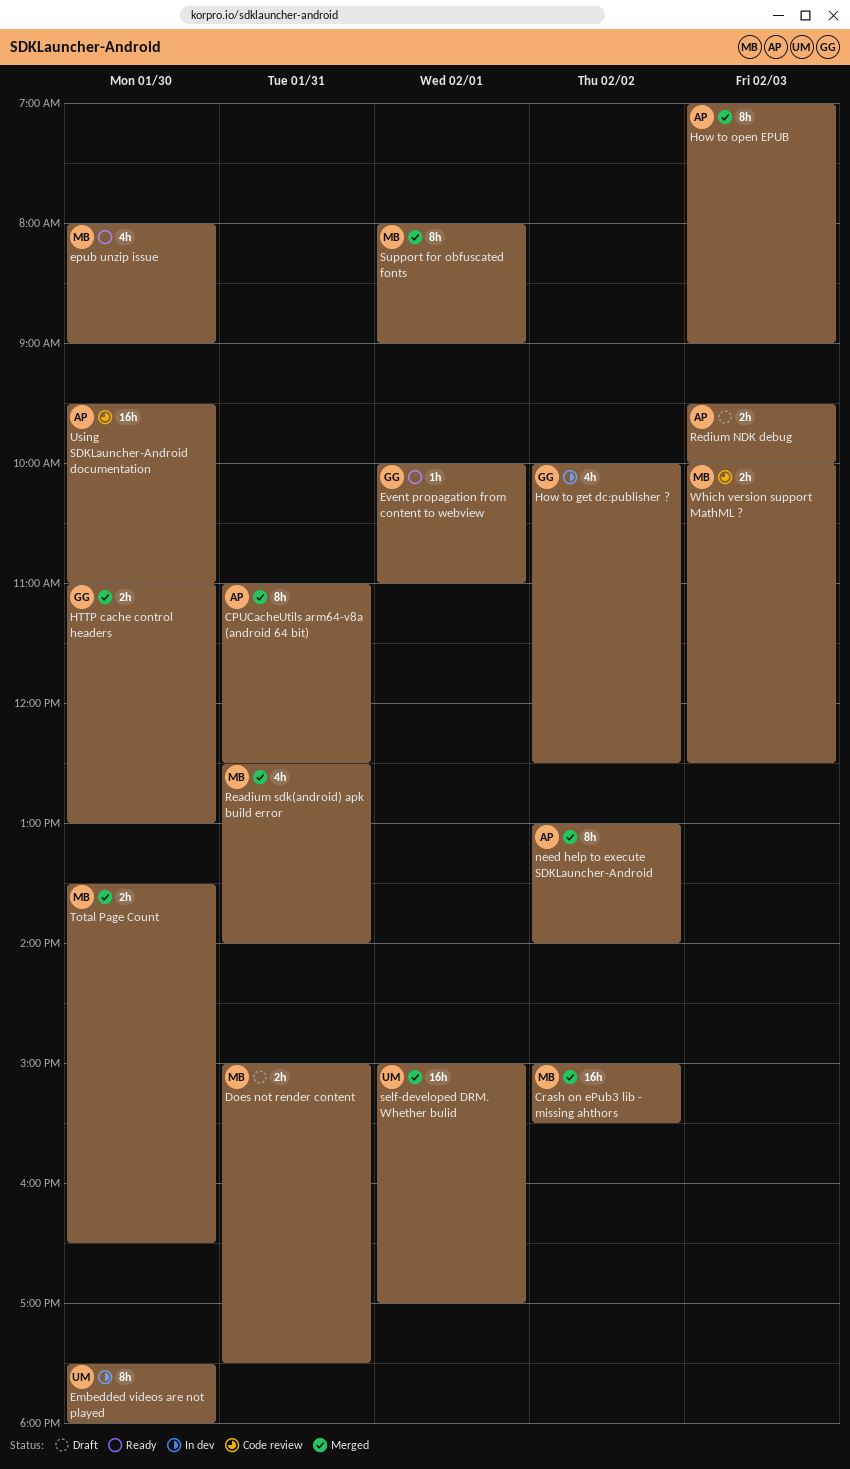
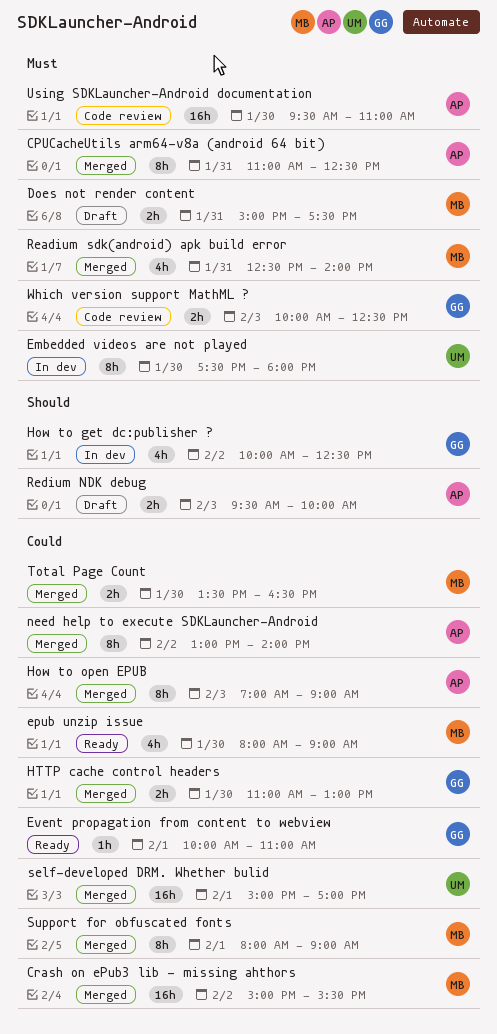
Which version support MathML ?, owner: MB -> GG

